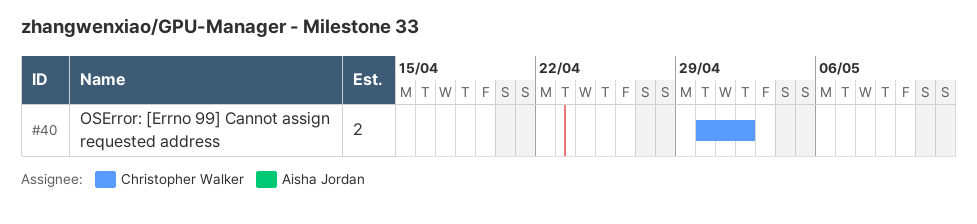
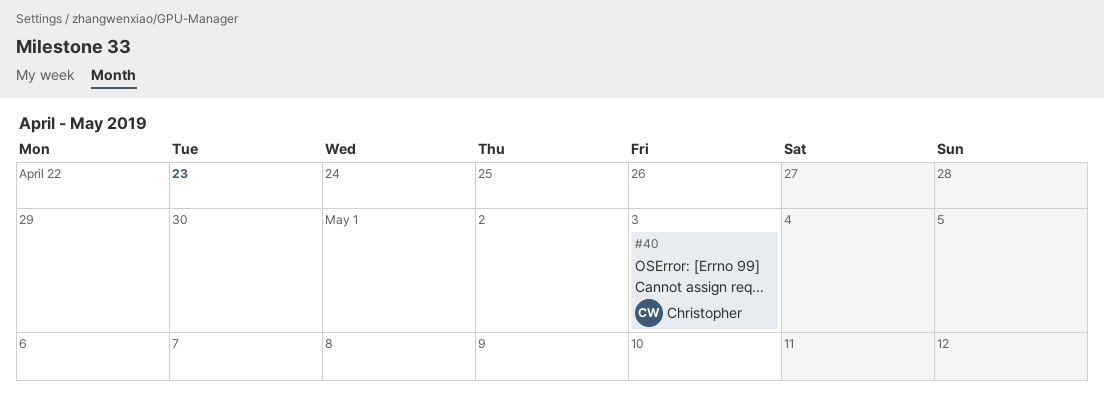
#40, due: May 2 -> May 3

